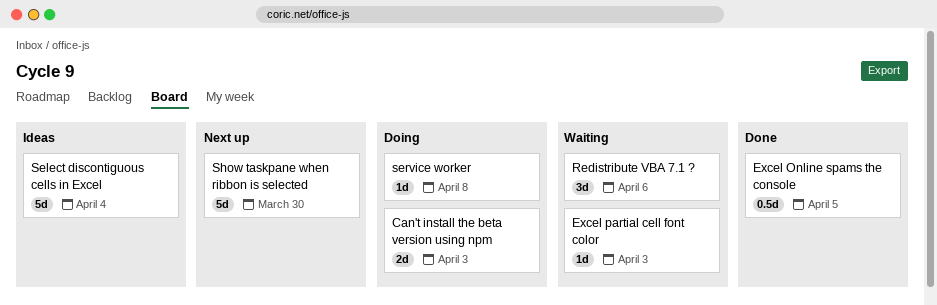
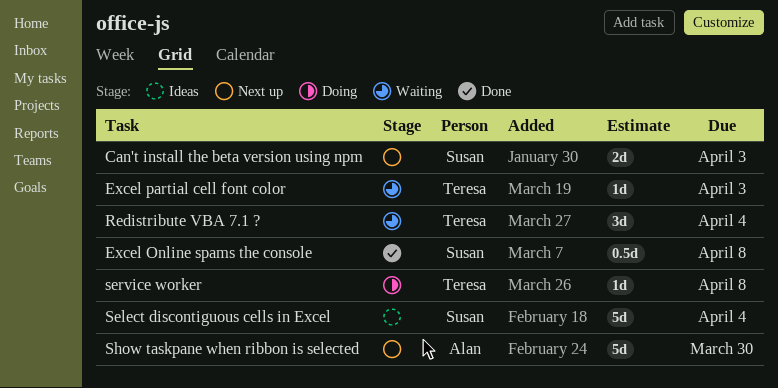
Can't install the beta version using npm, status: Doing -> Next up
Excel Online spams the console, due: Apr 5 -> Apr 8
Redistribute VBA 7.1 ?, due: Apr 6 -> Apr 4

